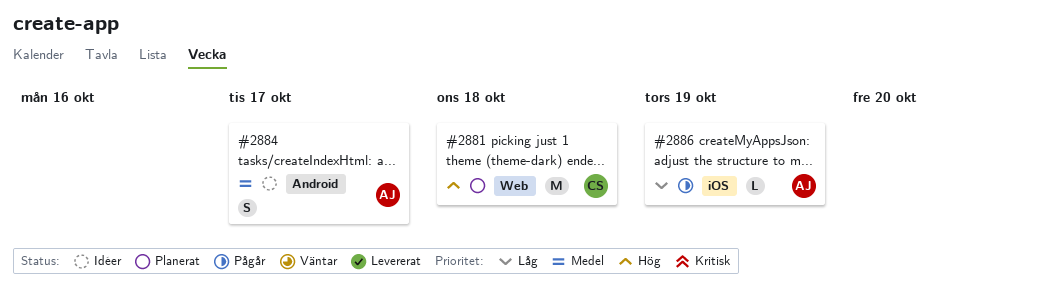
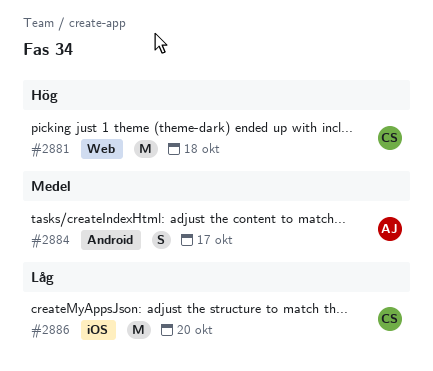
#2886, owner: AJ -> CS
#2886, estimate: L -> M
#2886, due: Oct 19 -> Oct 20

